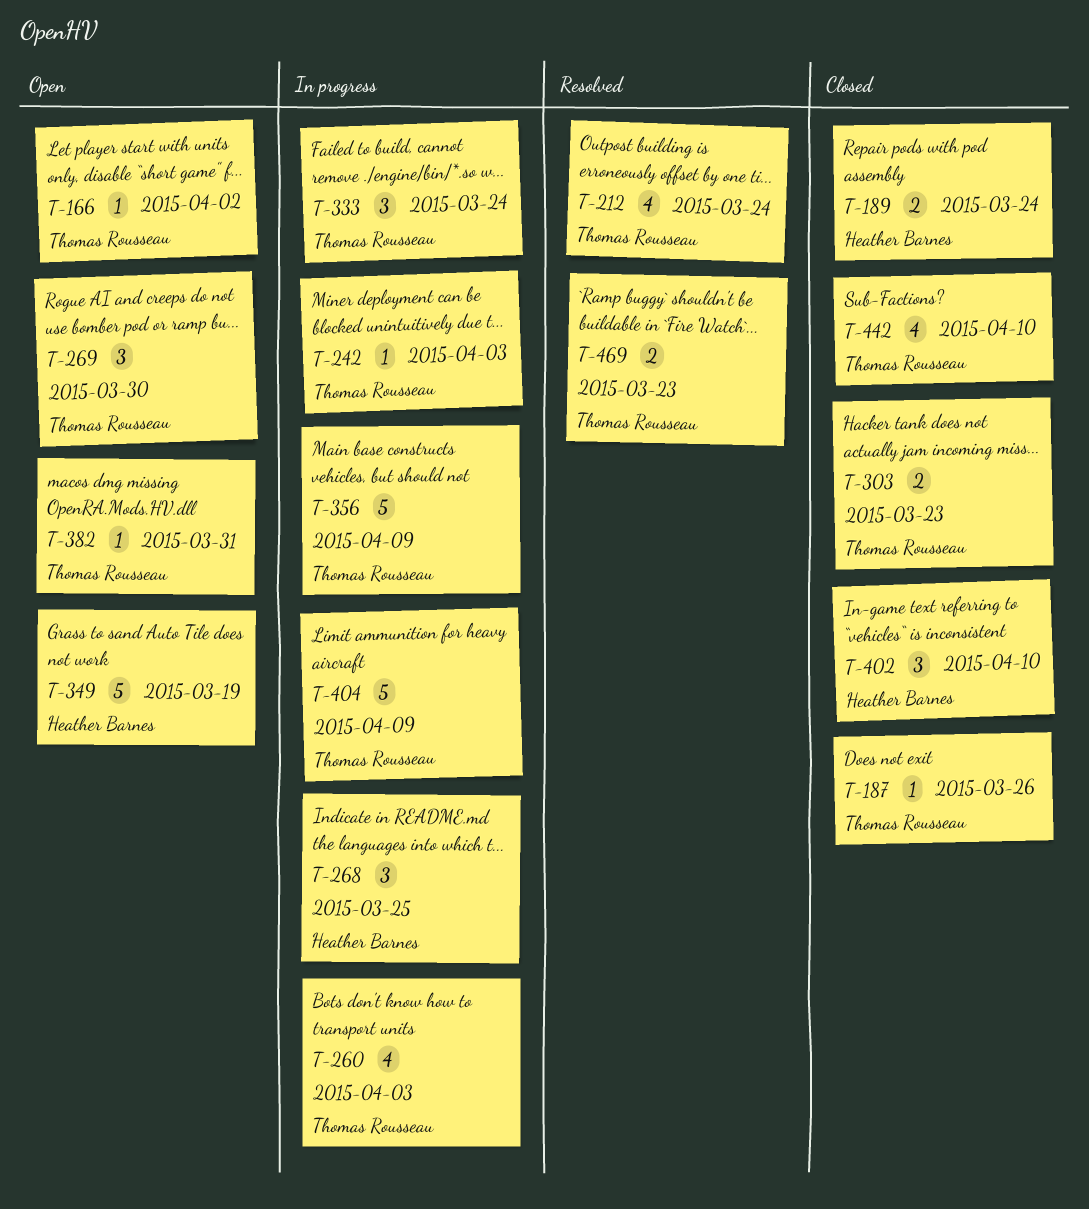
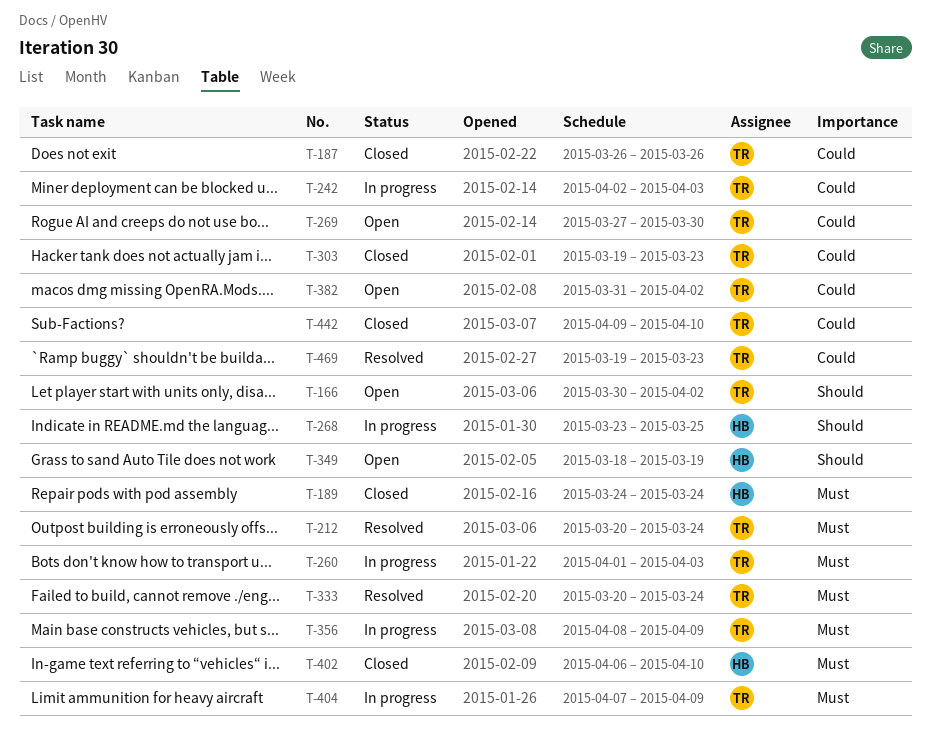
T-333, status: In progress -> Resolved
T-382, due: Mar 31 -> Apr 2

